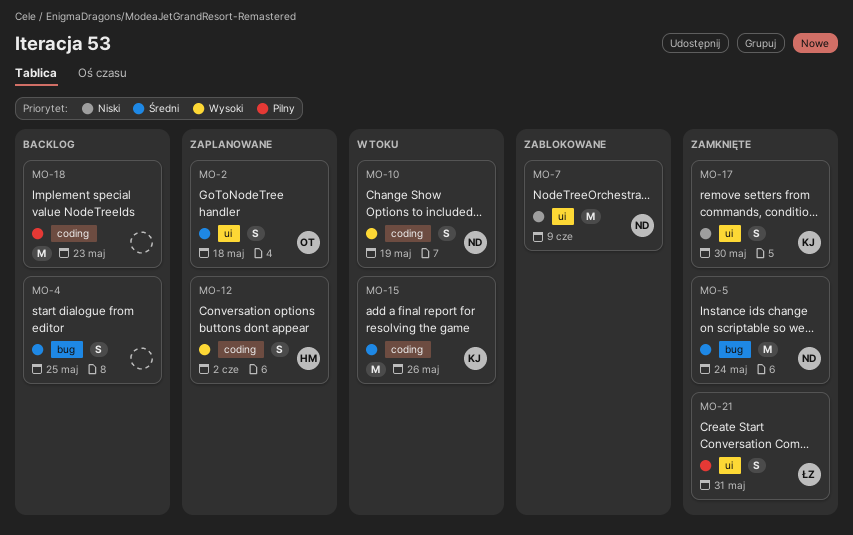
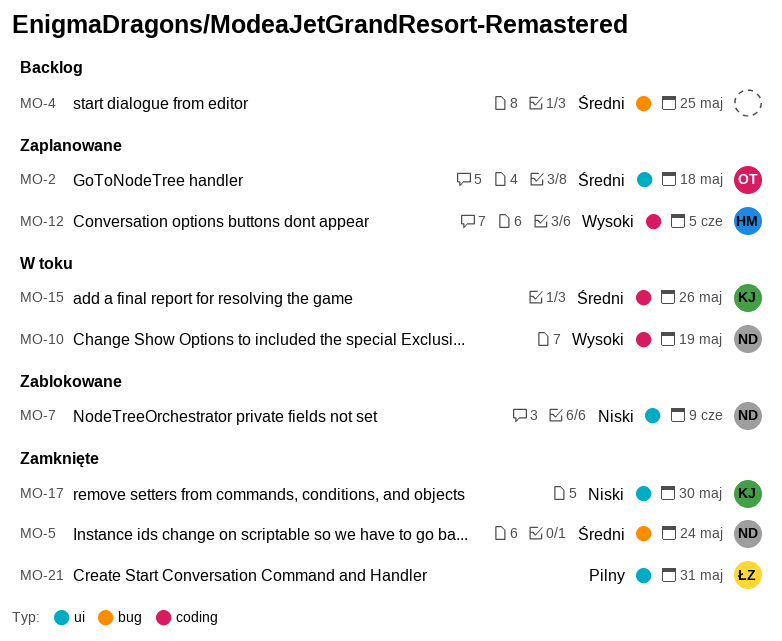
MO-12, due: Jun 2 -> Jun 5
MO-18: present -> none

